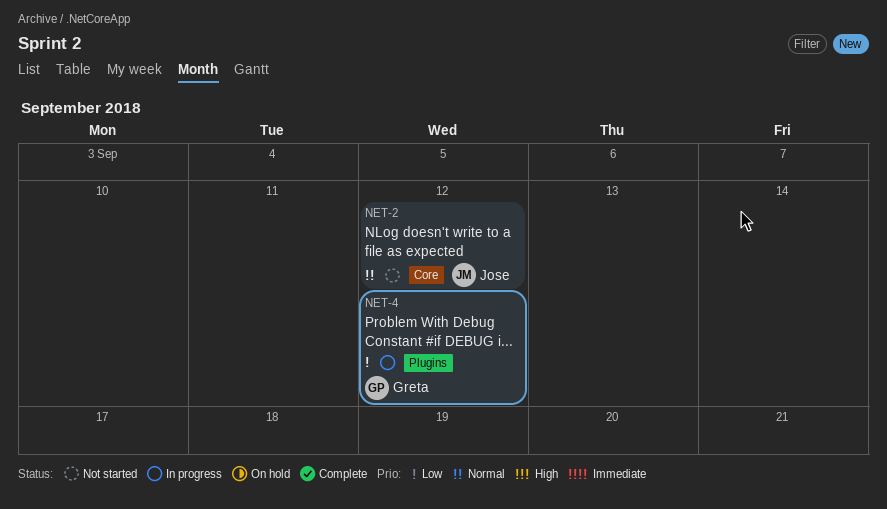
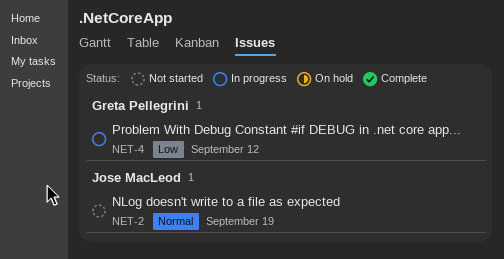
NET-2, due: Sep 12 -> Sep 19

